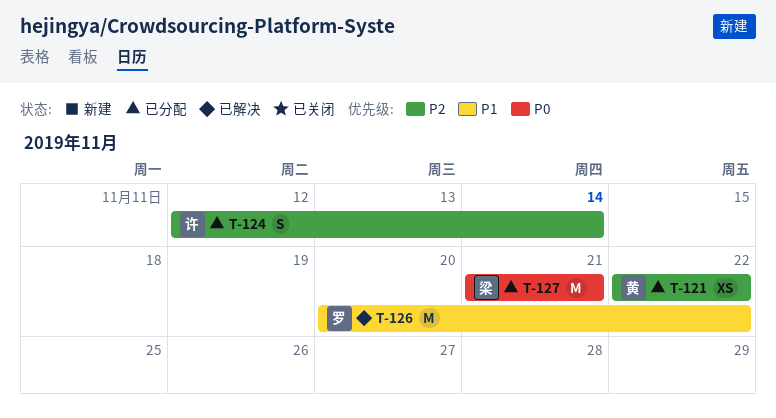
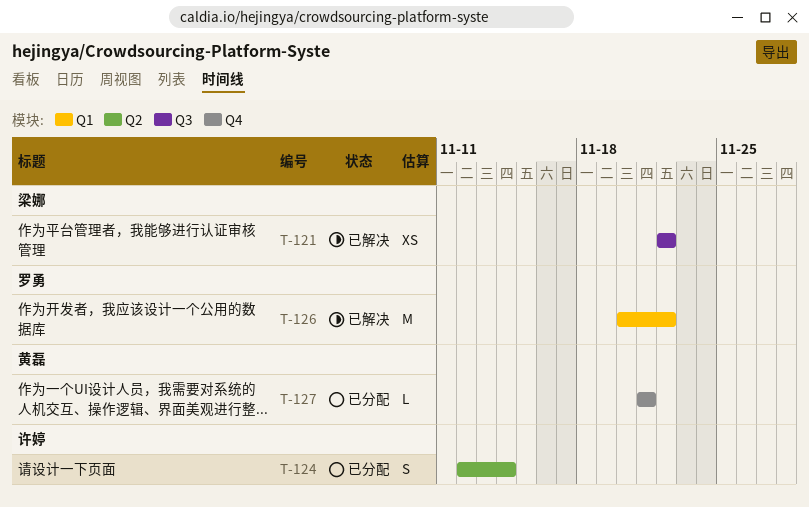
T-121, status: 已分配 -> 已解决
T-121, owner: 黄磊 -> 梁娜
T-127, owner: 梁娜 -> 黄磊
T-127, estimate: M -> L

